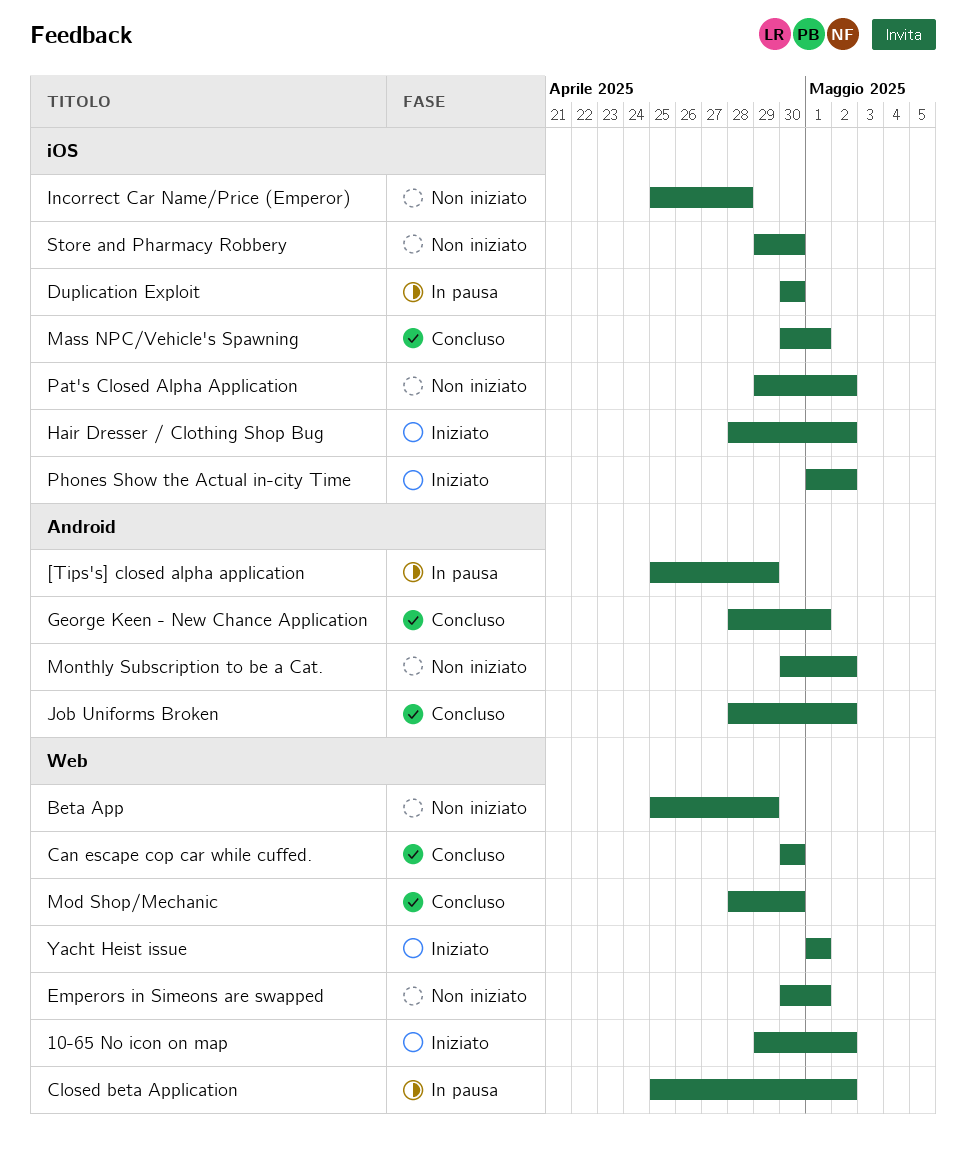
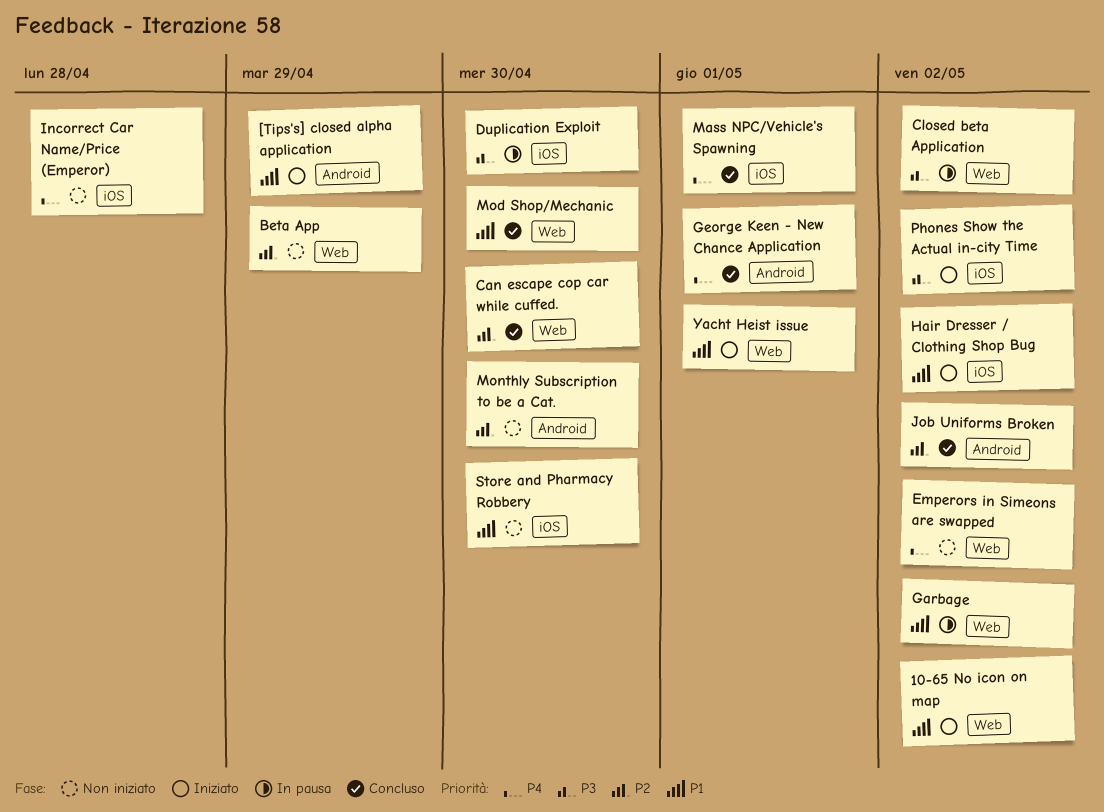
[Tips's] closed alpha application, status: In pausa -> Iniziato
Emperors in Simeons are swapped, due: May 1 -> May 2
Garbage: none -> present
Monthly Subscription to be a Cat., due: May 2 -> Apr 30
Pat's Closed Alpha Application: present -> none

